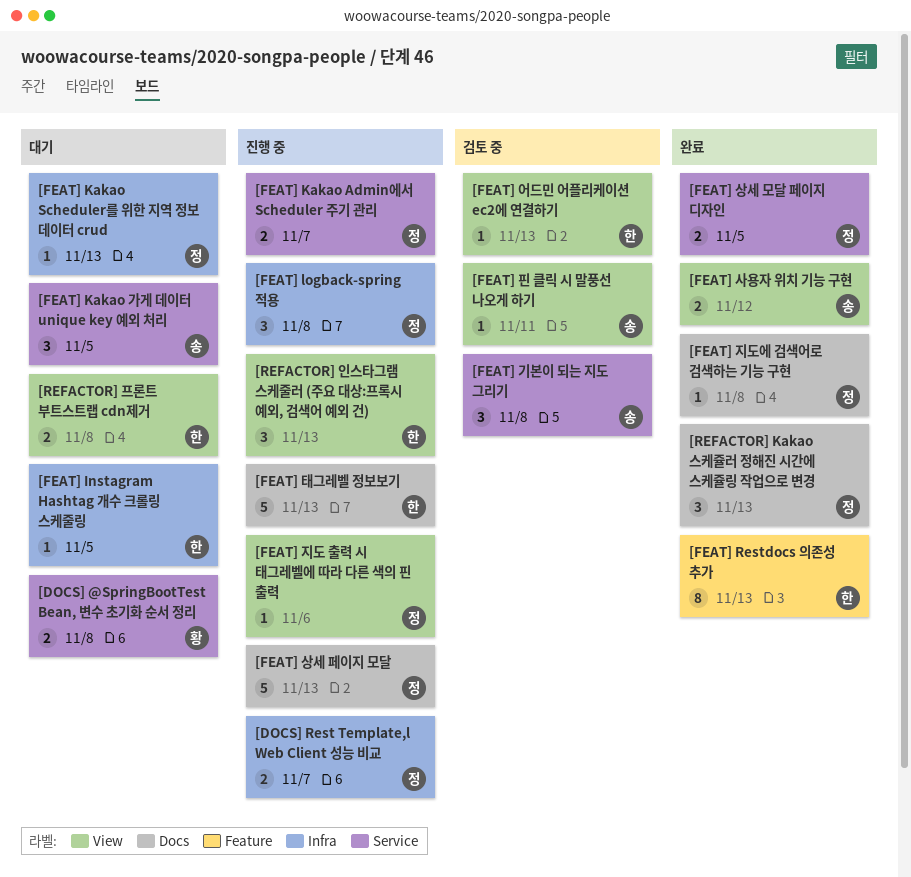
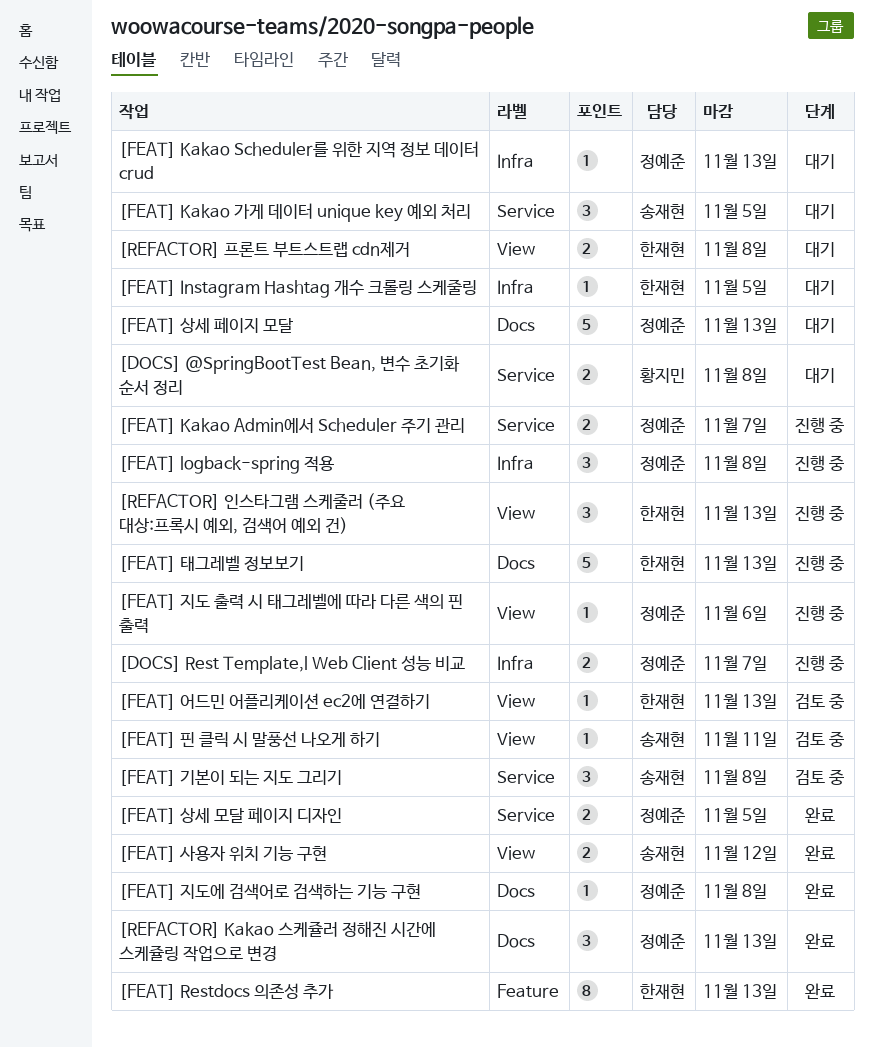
[FEAT] 상세 페이지 모달, status: 진행 중 -> 대기

